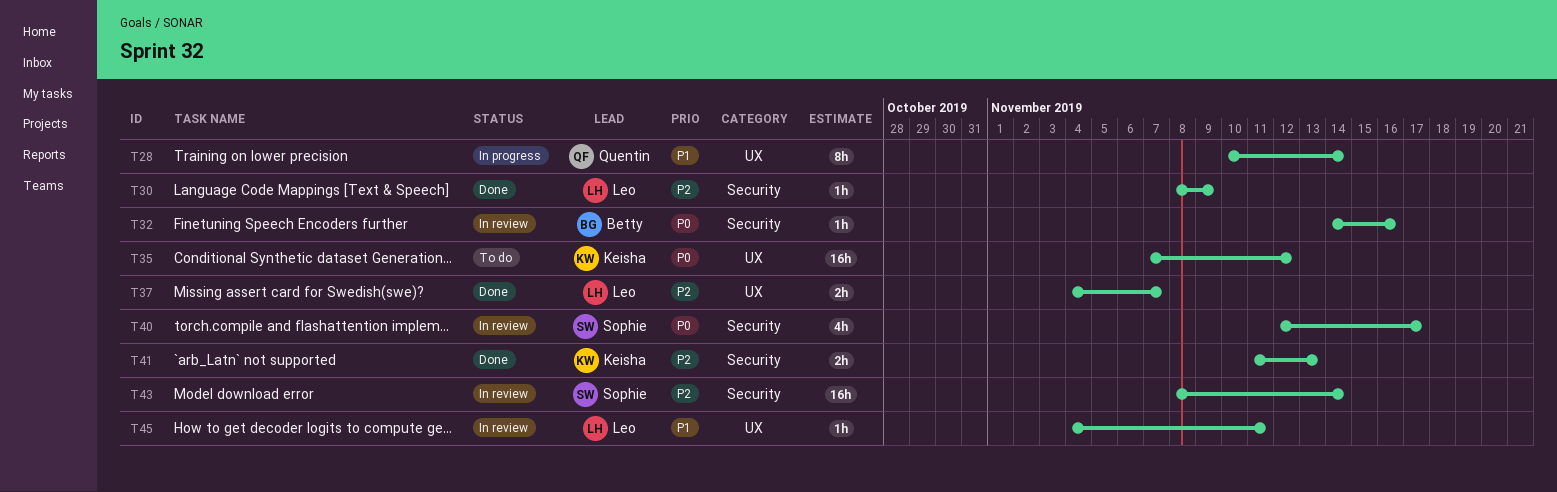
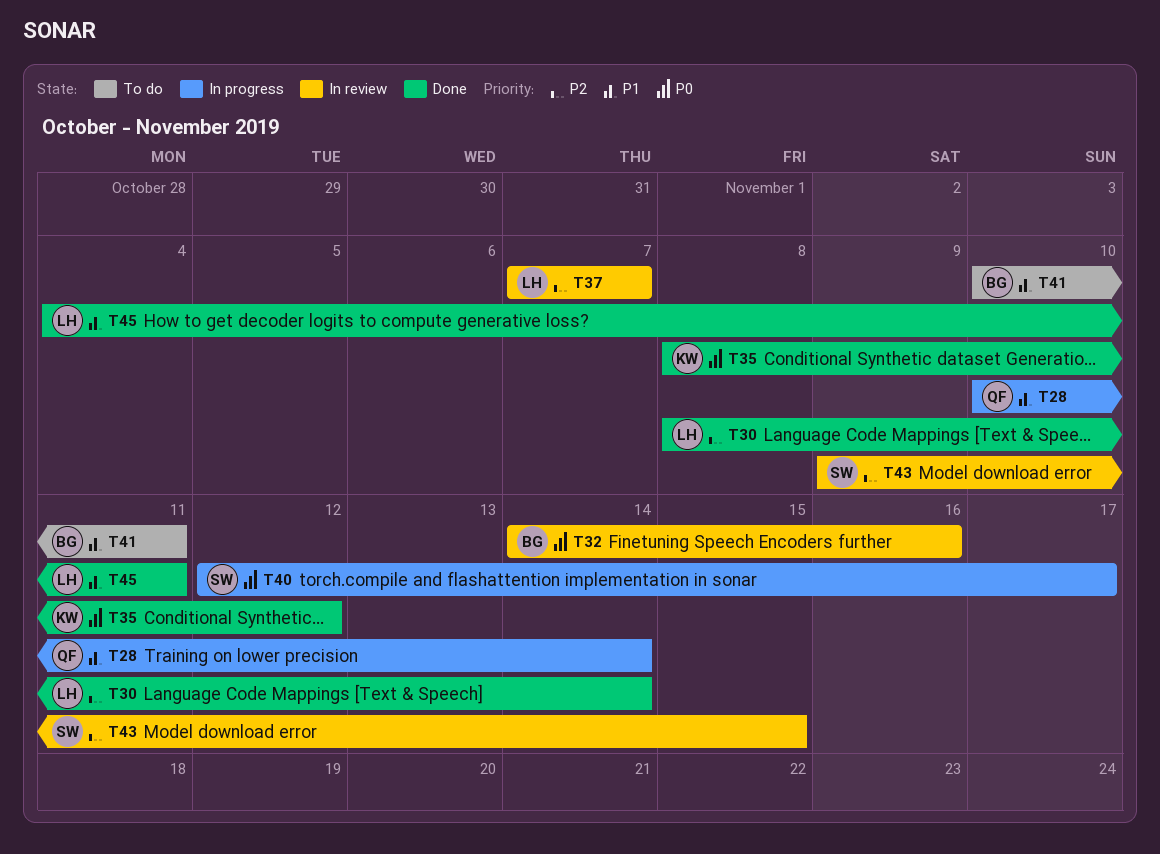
T30, due: Nov 9 -> Nov 14
T35, status: To do -> Done
T35, start: Nov 7 -> Nov 8
T37, status: Done -> In review
T37, start: Nov 4 -> Nov 7
T40, status: In review -> In progress
T41, status: Done -> To do
T41, owner: Keisha -> Betty
T41, priority: P2 -> P1
T41, start: Nov 11 -> Nov 10
T41, due: Nov 13 -> Nov 11
T43, start: Nov 8 -> Nov 9
T43, due: Nov 14 -> Nov 15
T45, status: In review -> Done

